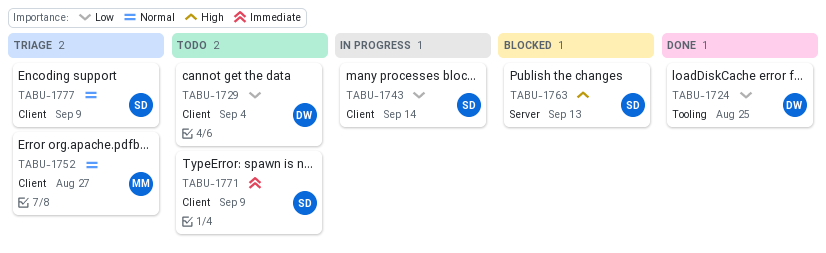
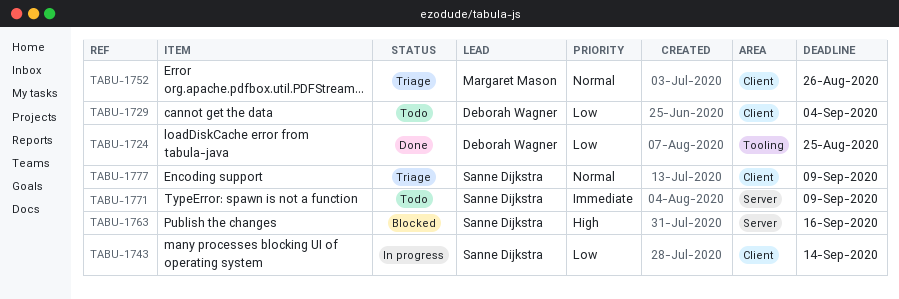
TABU-1752, due: Aug 27 -> Aug 26
TABU-1763, due: Sep 13 -> Sep 16
TABU-1771, label: Client -> Server

